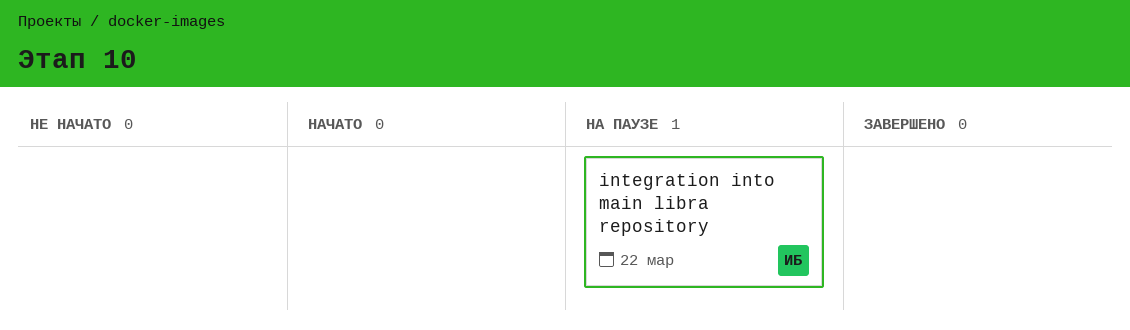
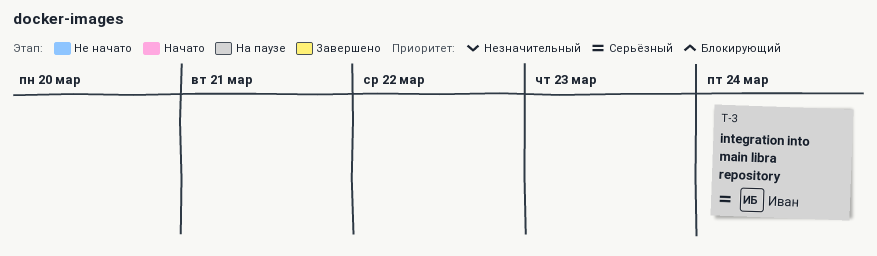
integration into main libra repository, due: Mar 22 -> Mar 24

